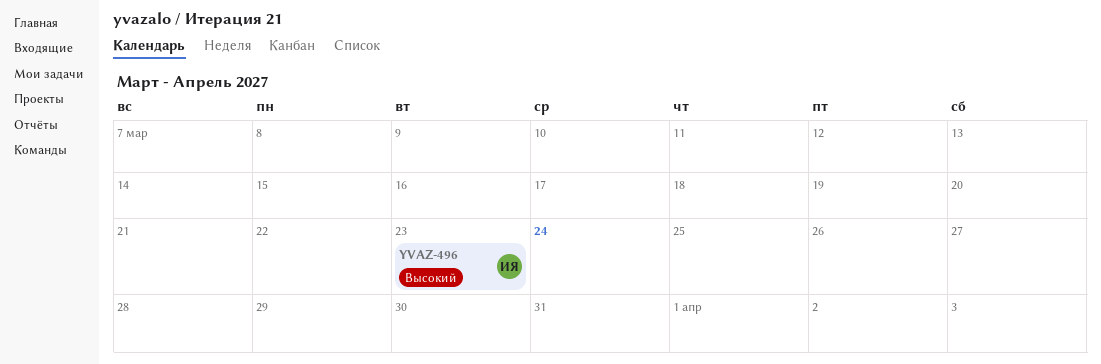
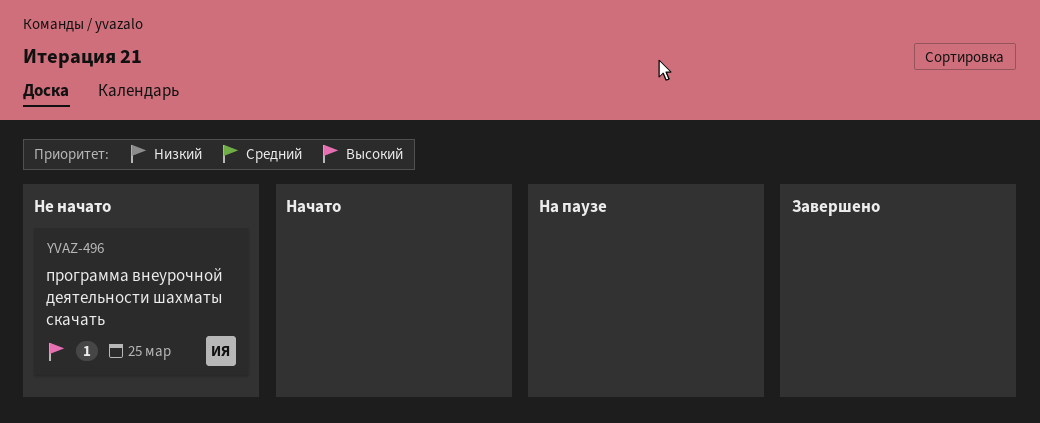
YVAZ-496, due: Mar 23 -> Mar 25

